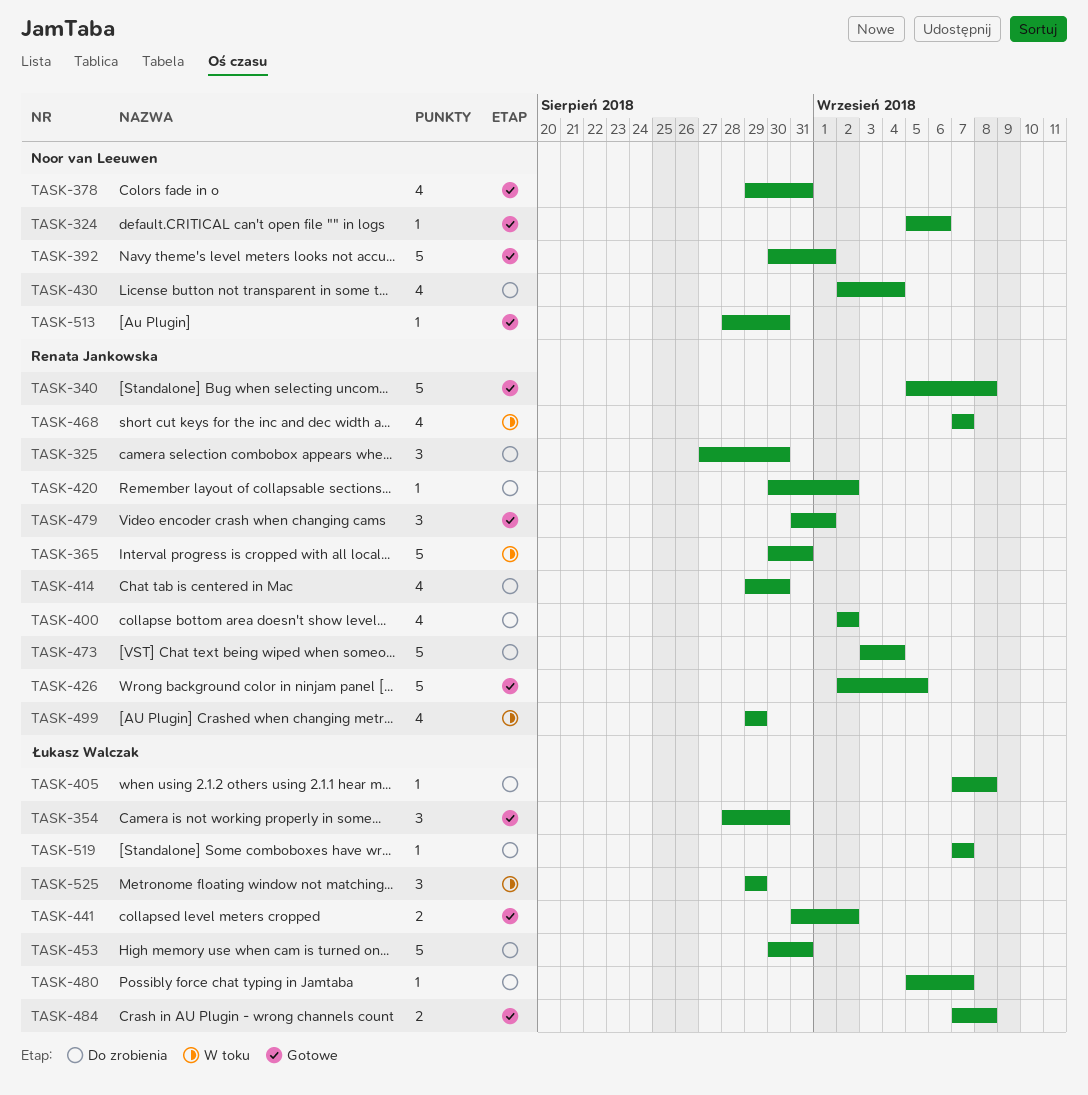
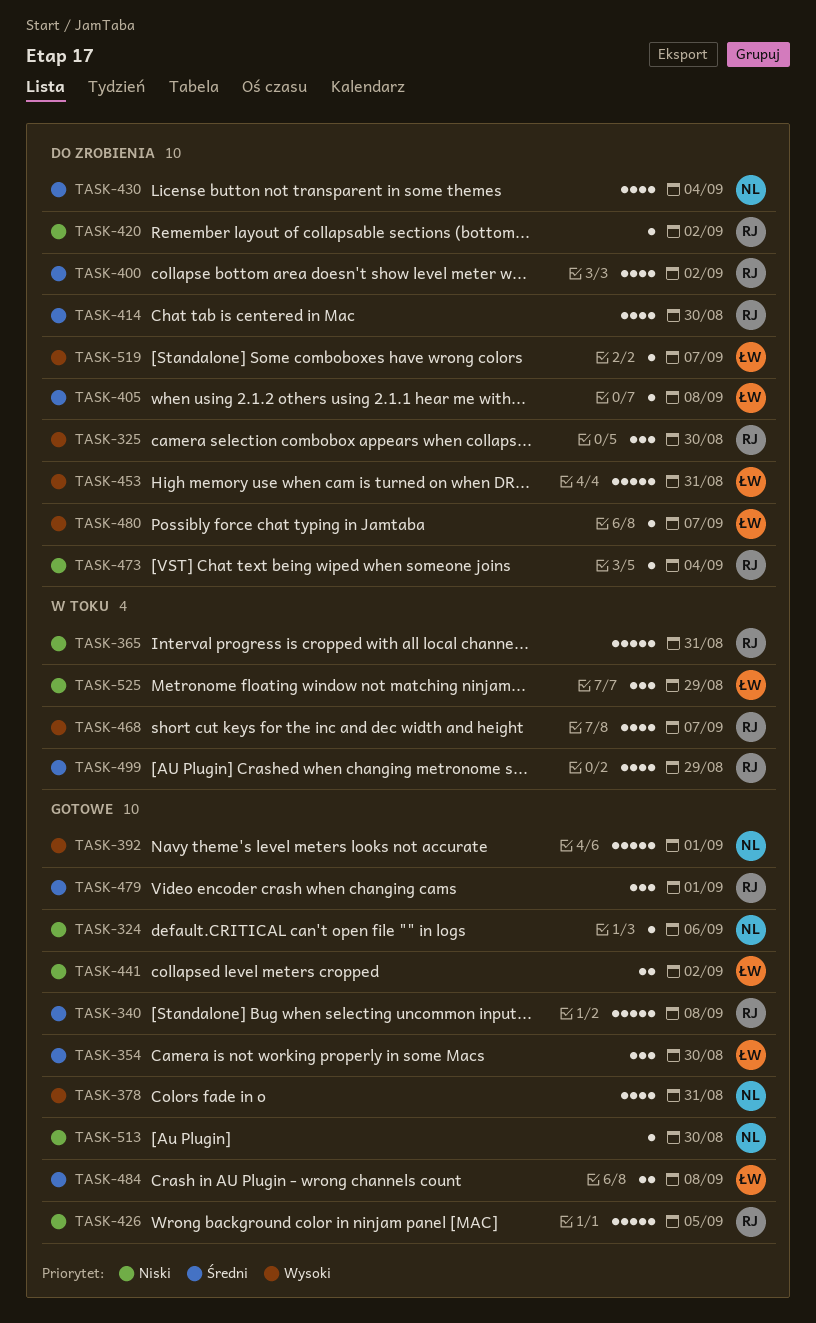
TASK-473, estimate: 5 -> 1

